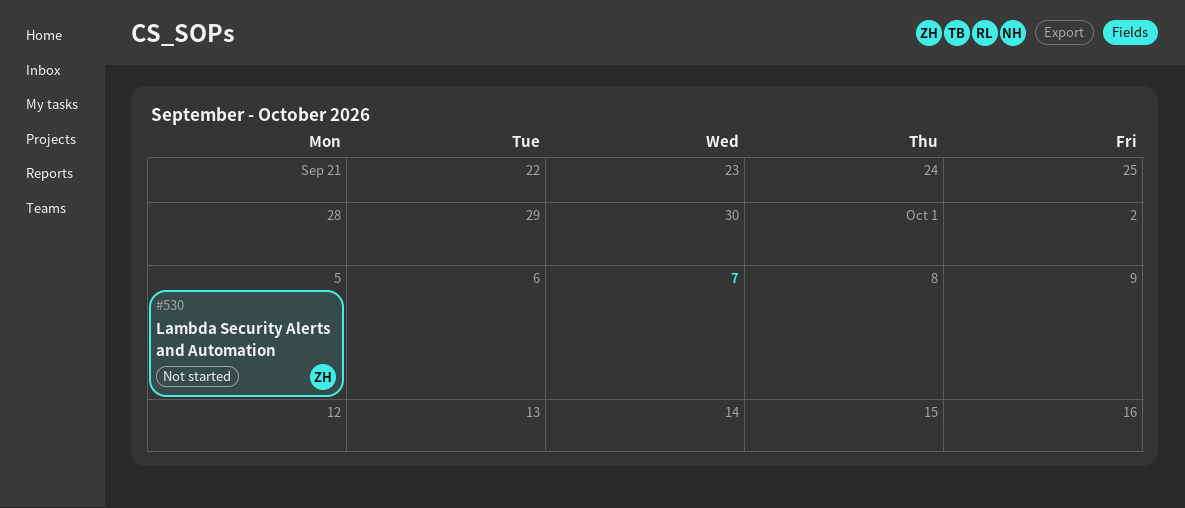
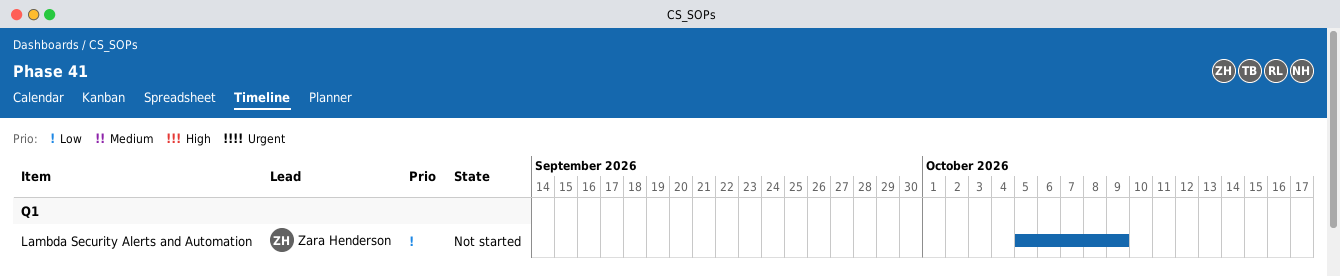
Lambda Security Alerts and Automation, due: Oct 5 -> Oct 9

